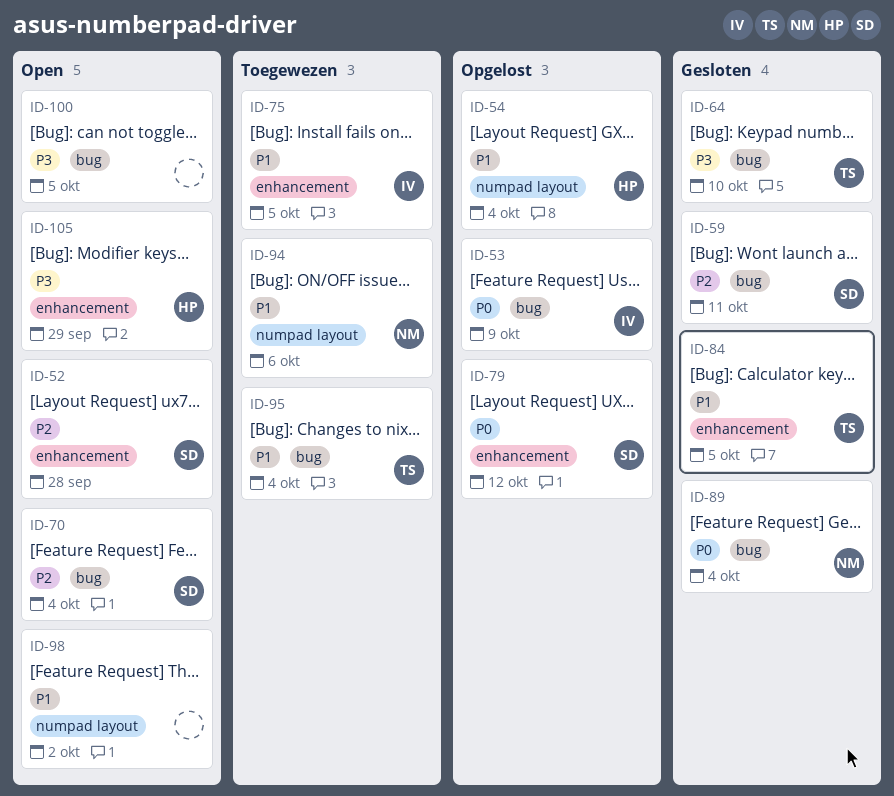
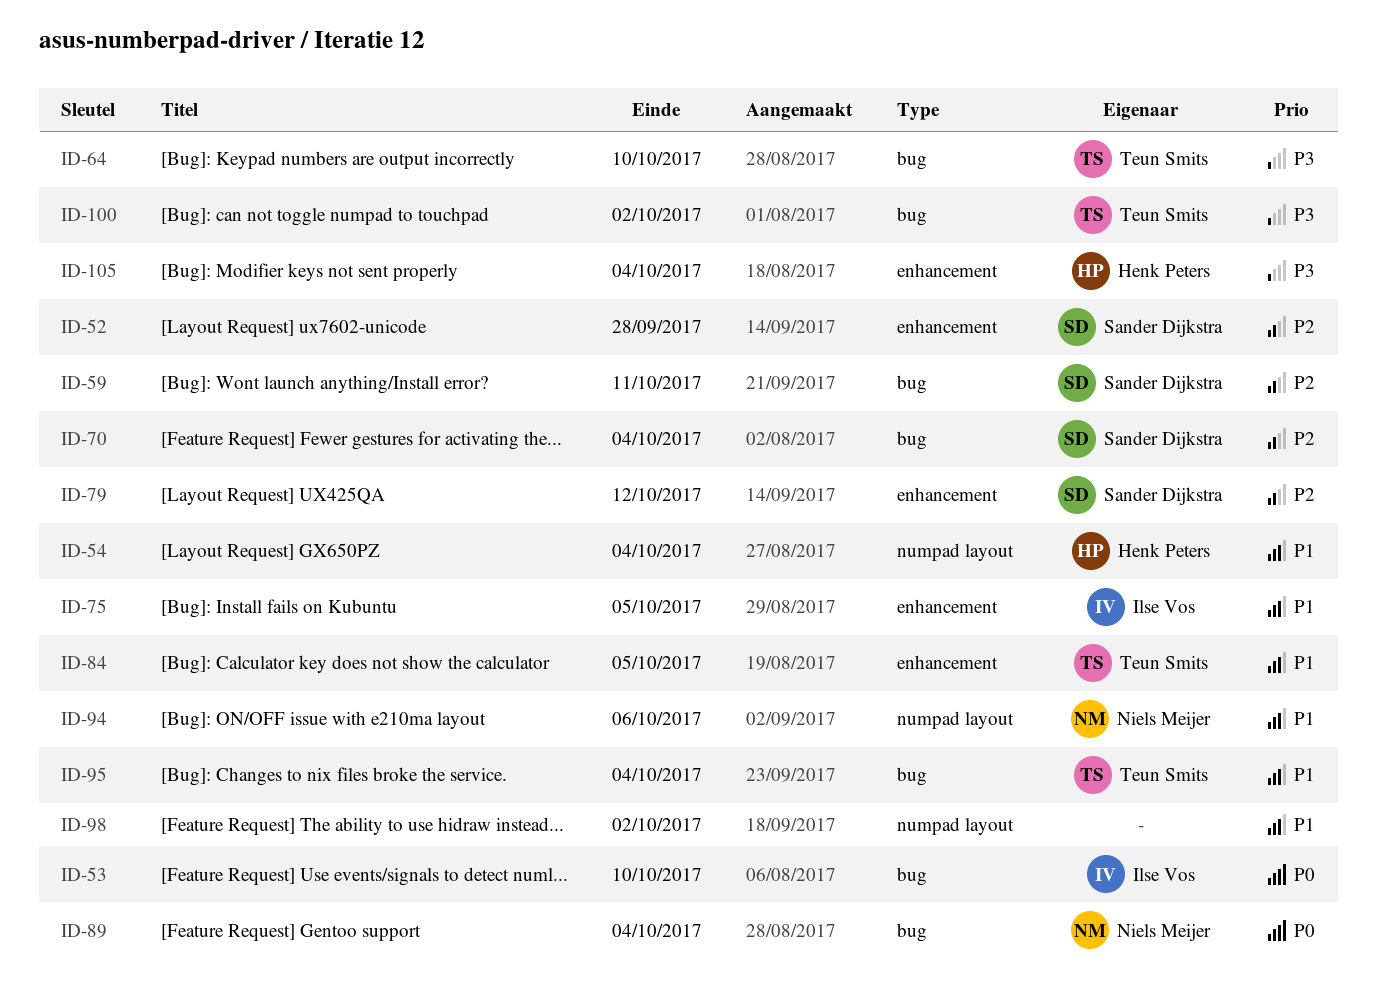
ID-53, due: Oct 9 -> Oct 10
ID-79, priority: P0 -> P2
ID-100, owner: none -> Teun Smits
ID-100, due: Oct 5 -> Oct 2
ID-105, due: Sep 29 -> Oct 4

